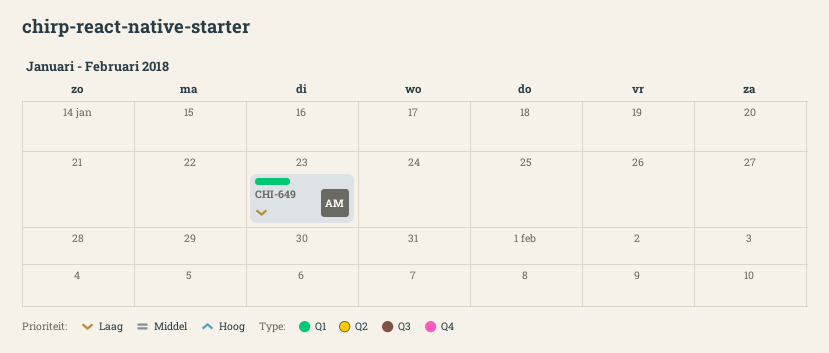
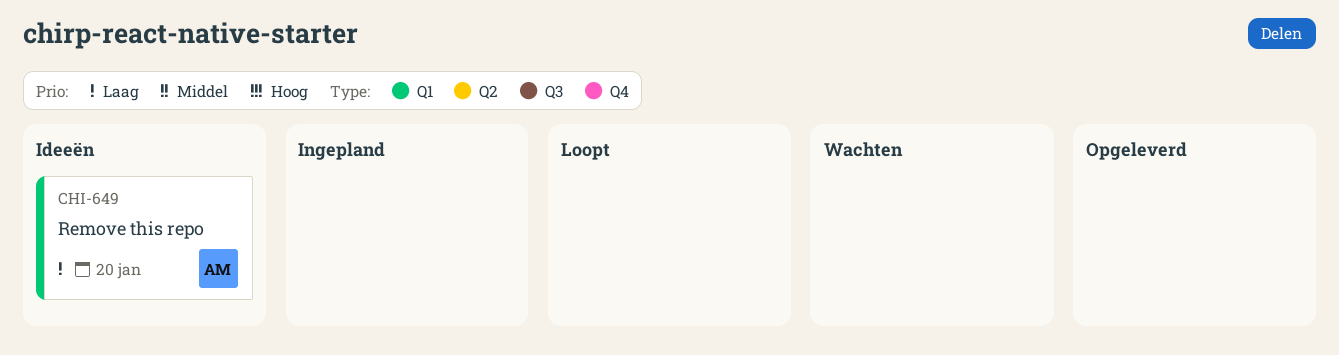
CHI-649, due: Jan 23 -> Jan 20

